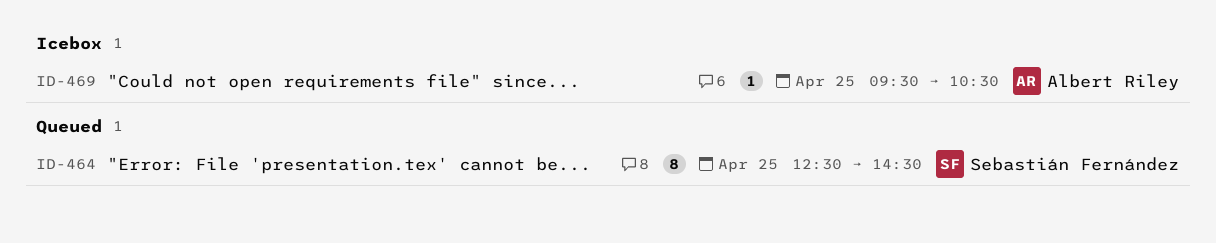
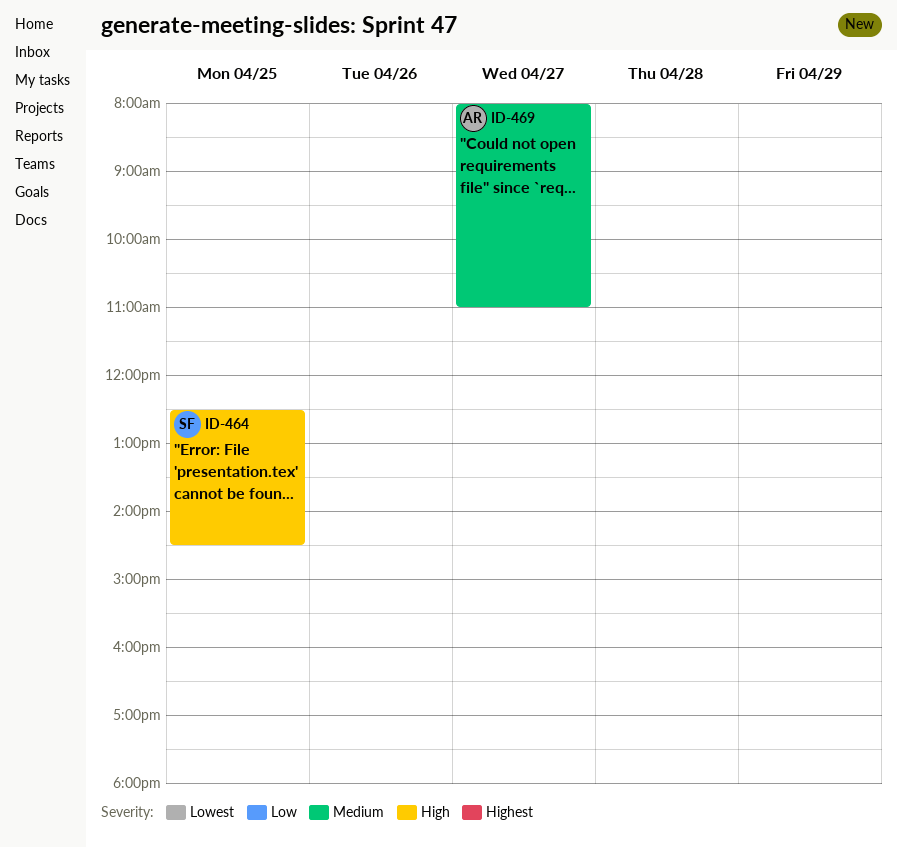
ID-469, day: Apr 25 -> Apr 27
ID-469, begins: 09:30 -> 08:00
ID-469, ends: 10:30 -> 11:00

